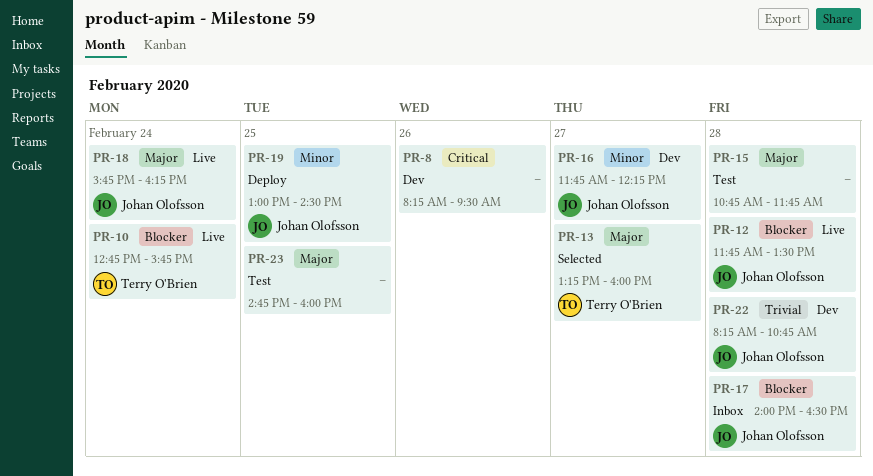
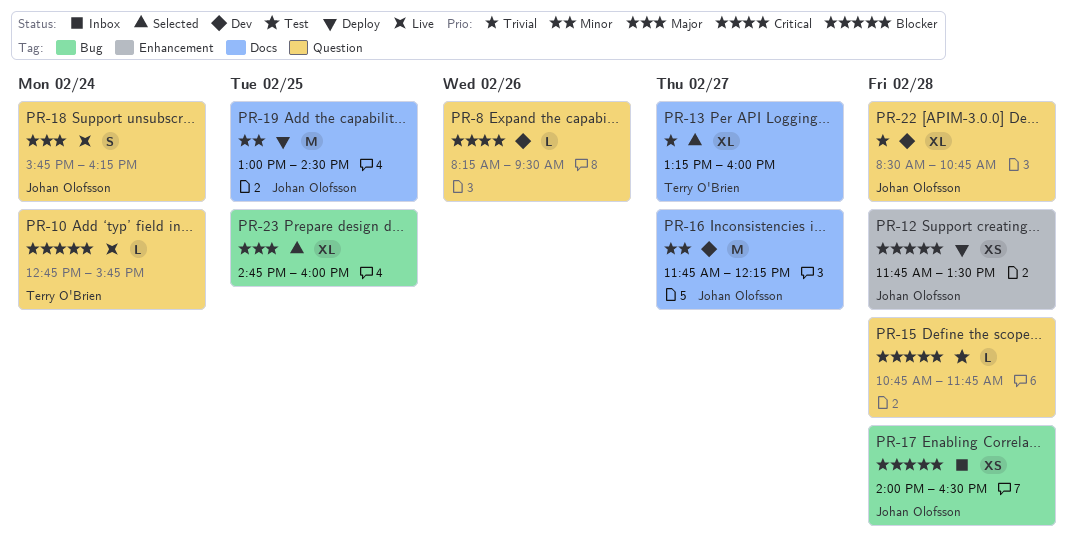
PR-12, status: Live -> Deploy
PR-13, priority: Major -> Trivial
PR-15, priority: Major -> Blocker
PR-22, begins: 08:15 -> 08:30
PR-23, status: Test -> Selected

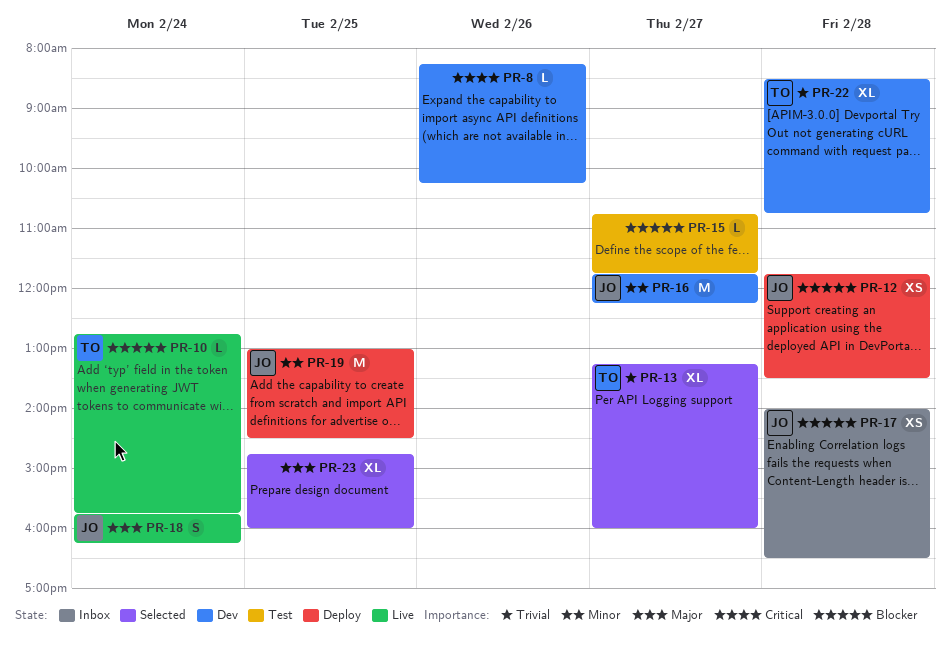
PR-8, ends: 09:30 -> 10:15
PR-15, day: Feb 28 -> Feb 27
PR-22, owner: Johan Olofsson -> Terry O'Brien

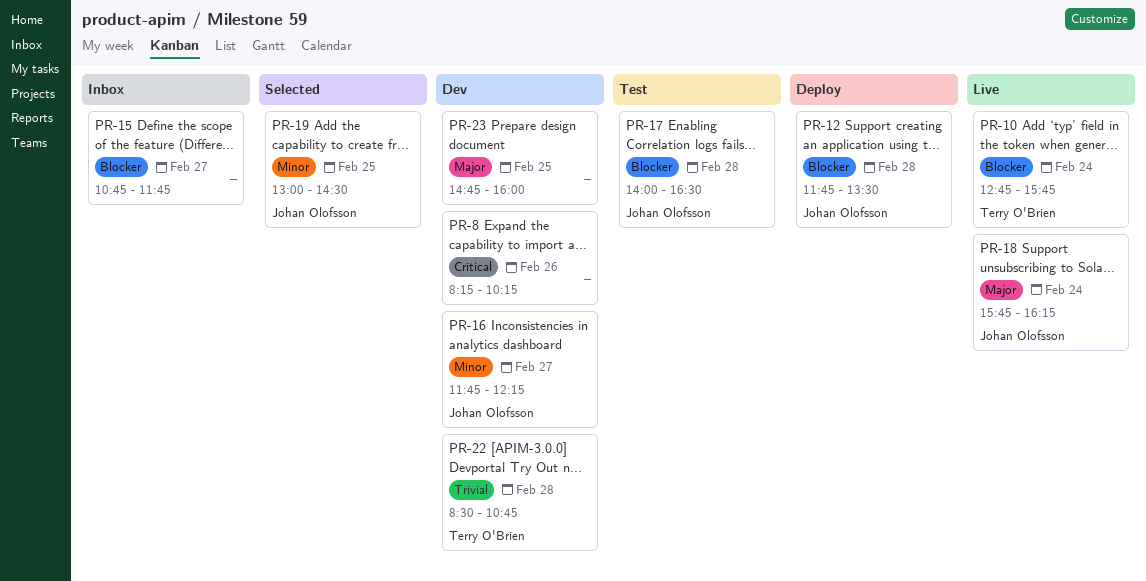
PR-13: present -> none
PR-15, status: Test -> Inbox
PR-17, status: Inbox -> Test
PR-19, status: Deploy -> Selected
PR-23, status: Selected -> Dev

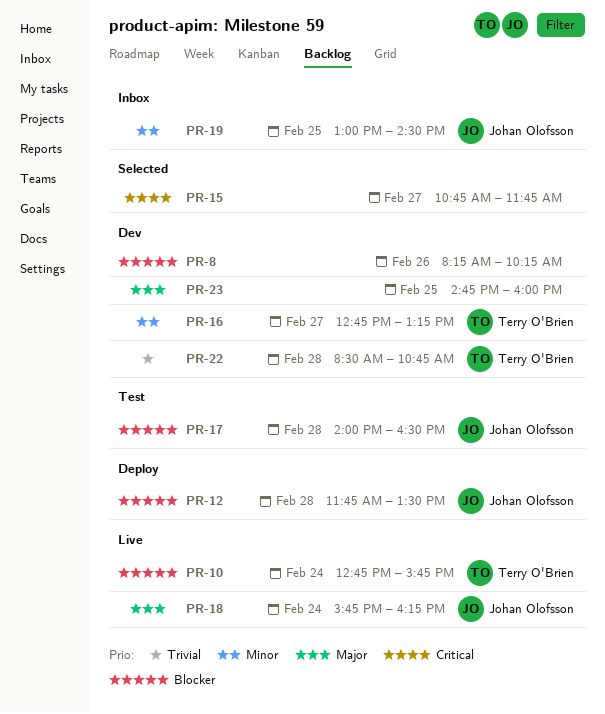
PR-8, priority: Critical -> Blocker
PR-15, status: Inbox -> Selected
PR-15, priority: Blocker -> Critical
PR-16, owner: Johan Olofsson -> Terry O'Brien
PR-16, begins: 11:45 -> 12:45
PR-16, ends: 12:15 -> 13:15
PR-19, status: Selected -> Inbox

